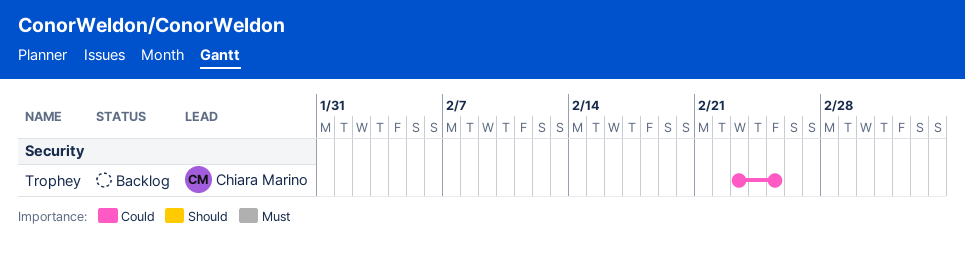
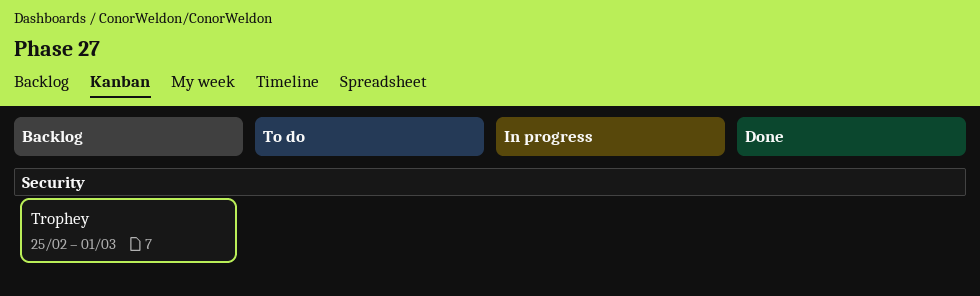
Trophey, start: Feb 23 -> Feb 25
Trophey, due: Feb 25 -> Mar 1

